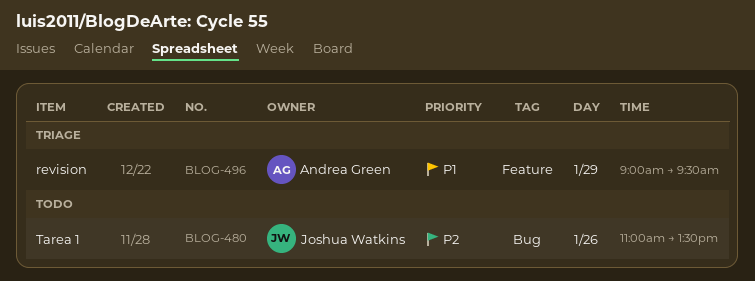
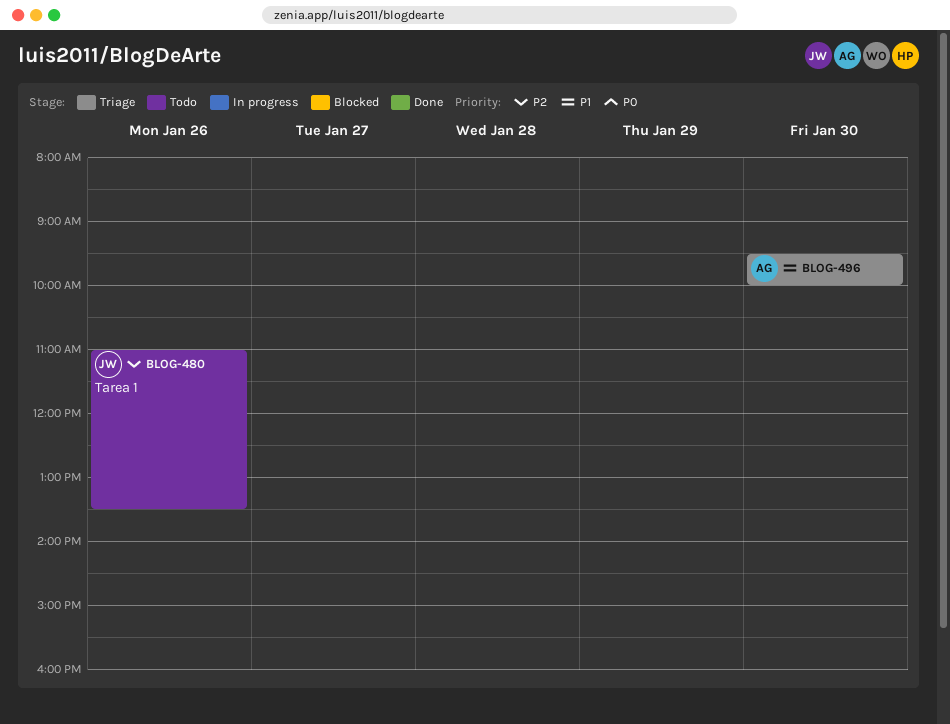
BLOG-496, day: Jan 29 -> Jan 30
BLOG-496, begins: 09:00 -> 09:30
BLOG-496, ends: 09:30 -> 10:00

